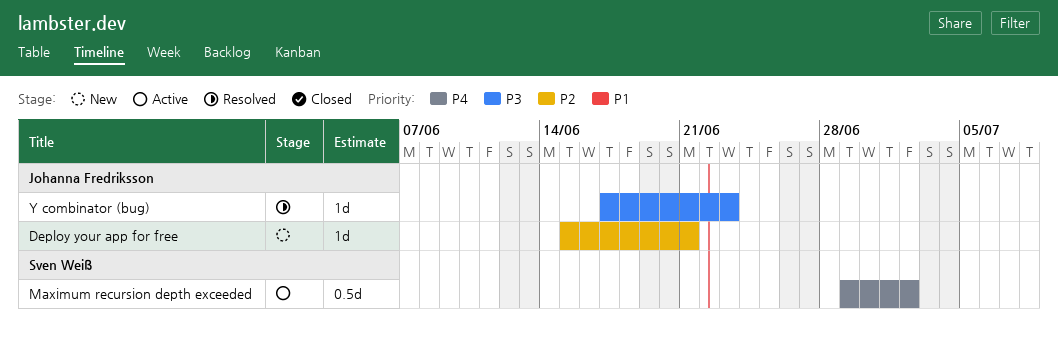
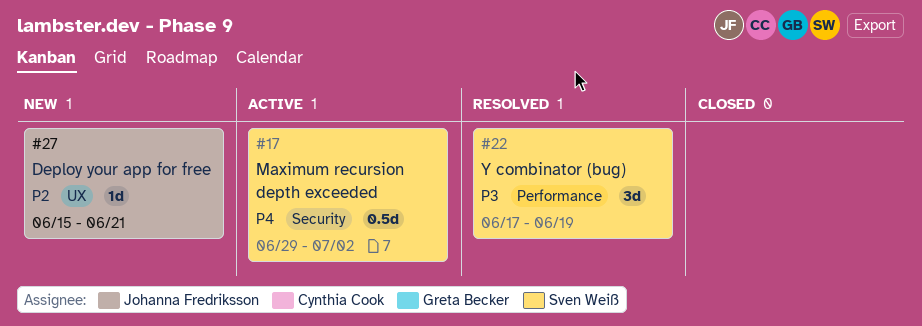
Y combinator (bug), owner: Johanna Fredriksson -> Sven Weiß
Y combinator (bug), estimate: 1d -> 3d
Y combinator (bug), due: Jun 23 -> Jun 19

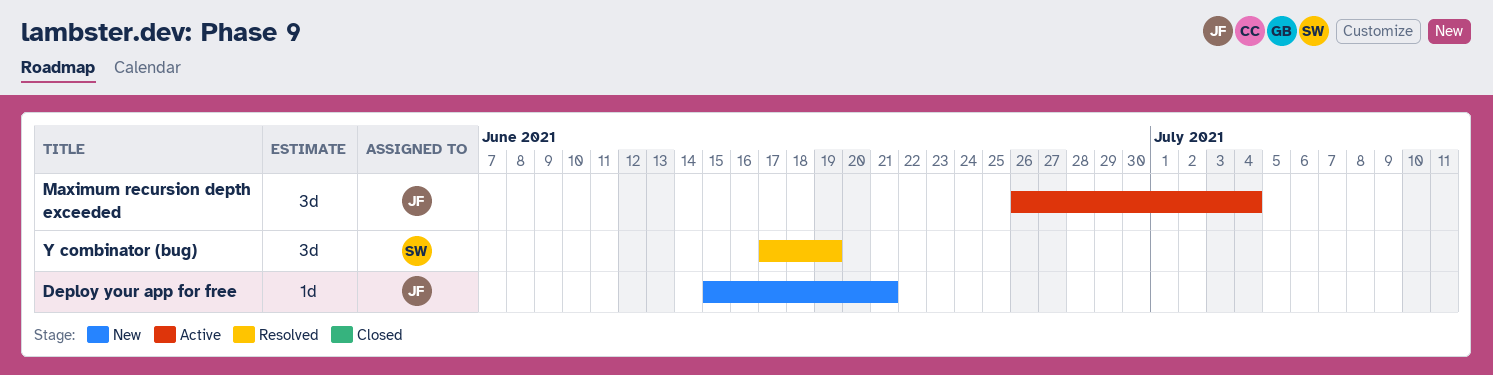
Maximum recursion depth exceeded, owner: Sven Weiß -> Johanna Fredriksson
Maximum recursion depth exceeded, estimate: 0.5d -> 3d
Maximum recursion depth exceeded, start: Jun 29 -> Jun 26
Maximum recursion depth exceeded, due: Jul 2 -> Jul 4

